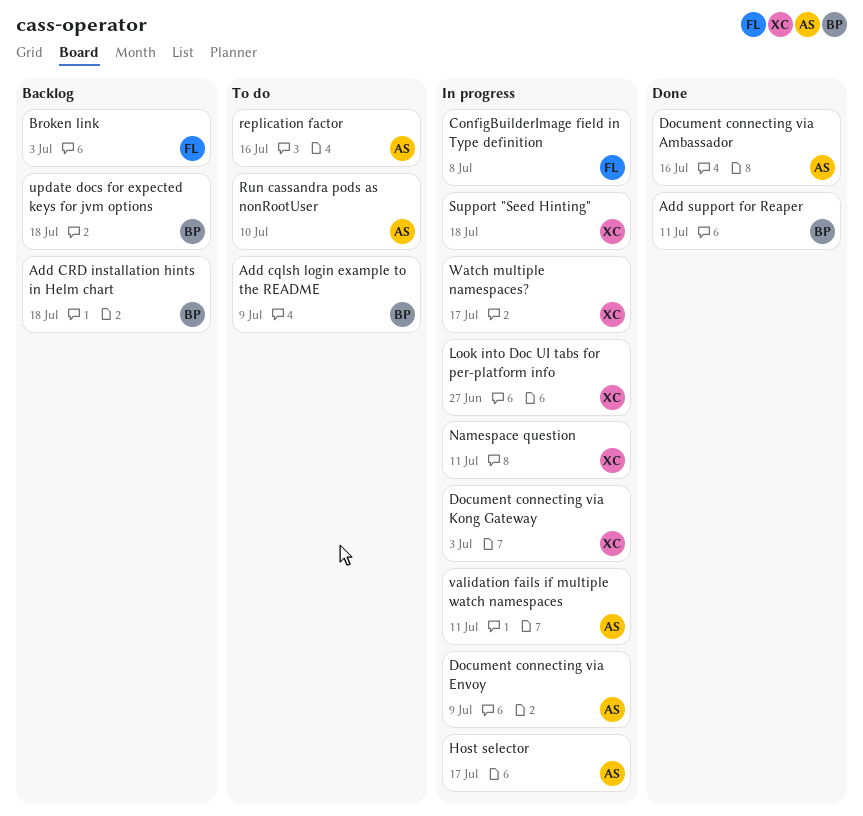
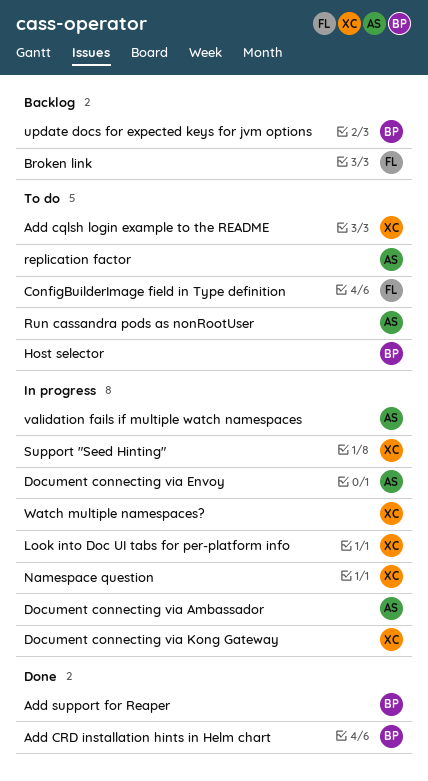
Add cqlsh login example to the README, owner: BP -> XC
Add CRD installation hints in Helm chart, status: Backlog -> Done
ConfigBuilderImage field in Type definition, status: In progress -> To do
Document connecting via Ambassador, status: Done -> In progress
Host selector, status: In progress -> To do
Host selector, owner: AS -> BP

